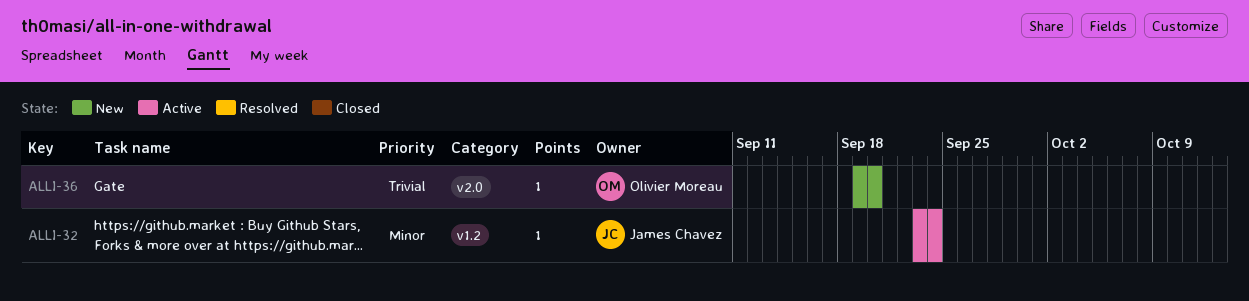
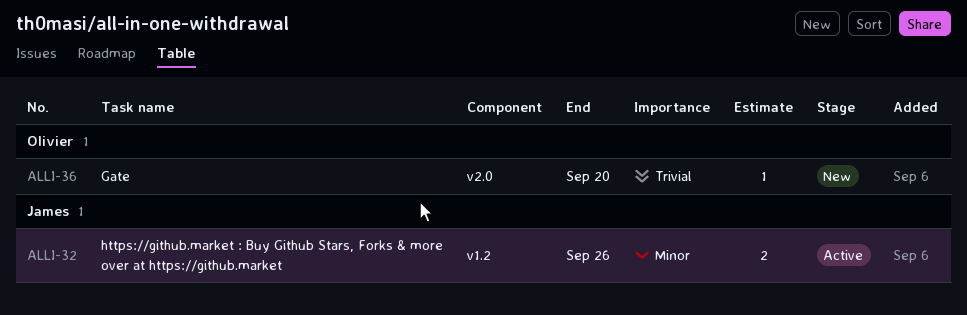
ALLI-32, estimate: 1 -> 2
ALLI-32, due: Sep 24 -> Sep 26

